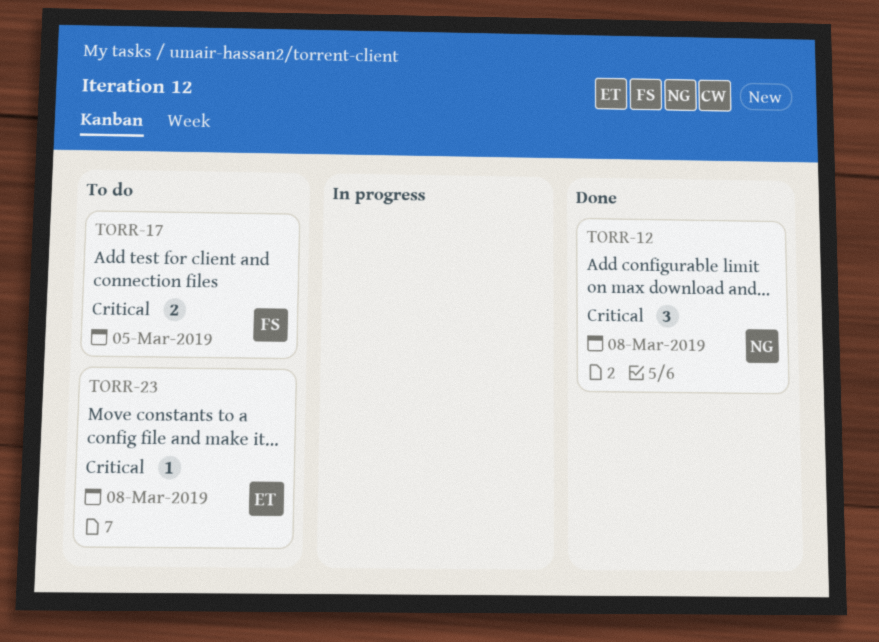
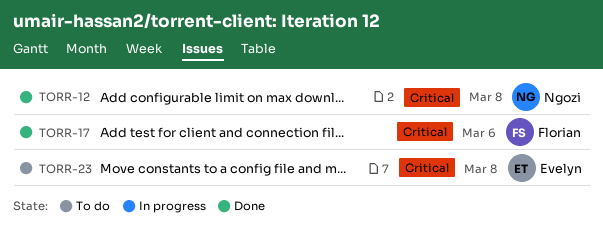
TORR-17, status: To do -> Done
TORR-17, due: Mar 5 -> Mar 6

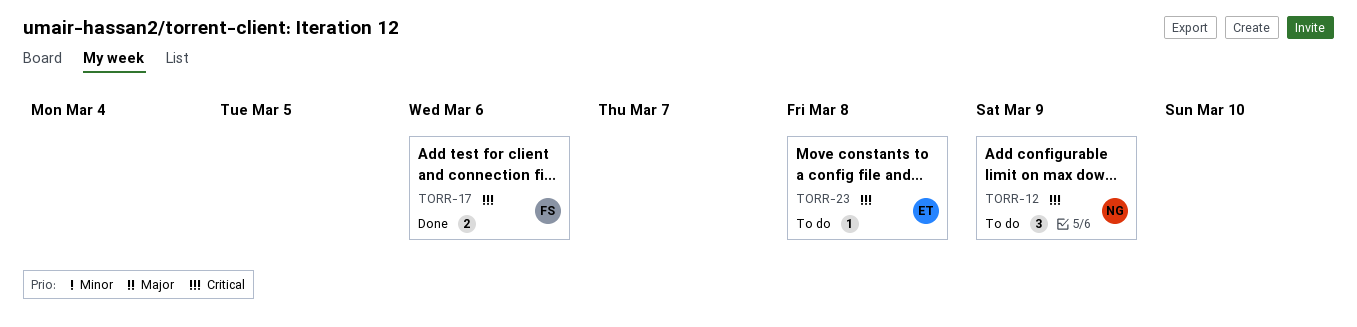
TORR-12, status: Done -> To do
TORR-12, due: Mar 8 -> Mar 9

